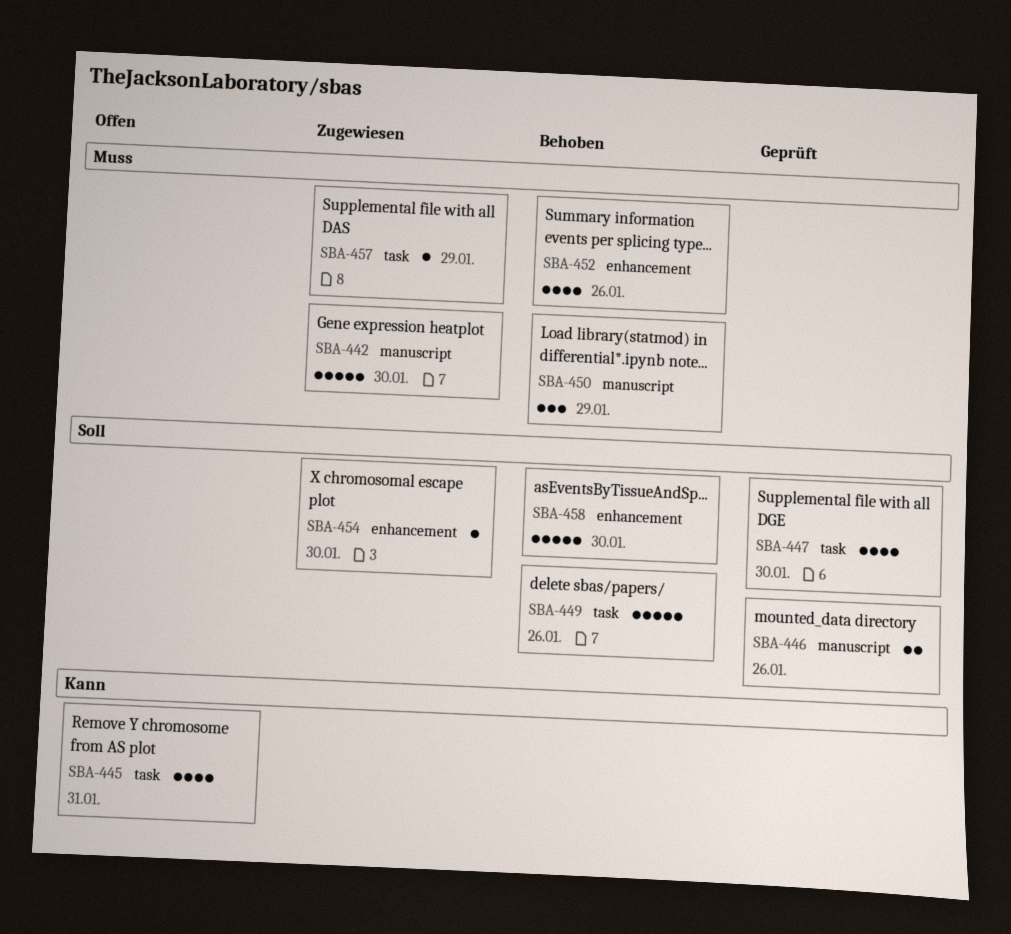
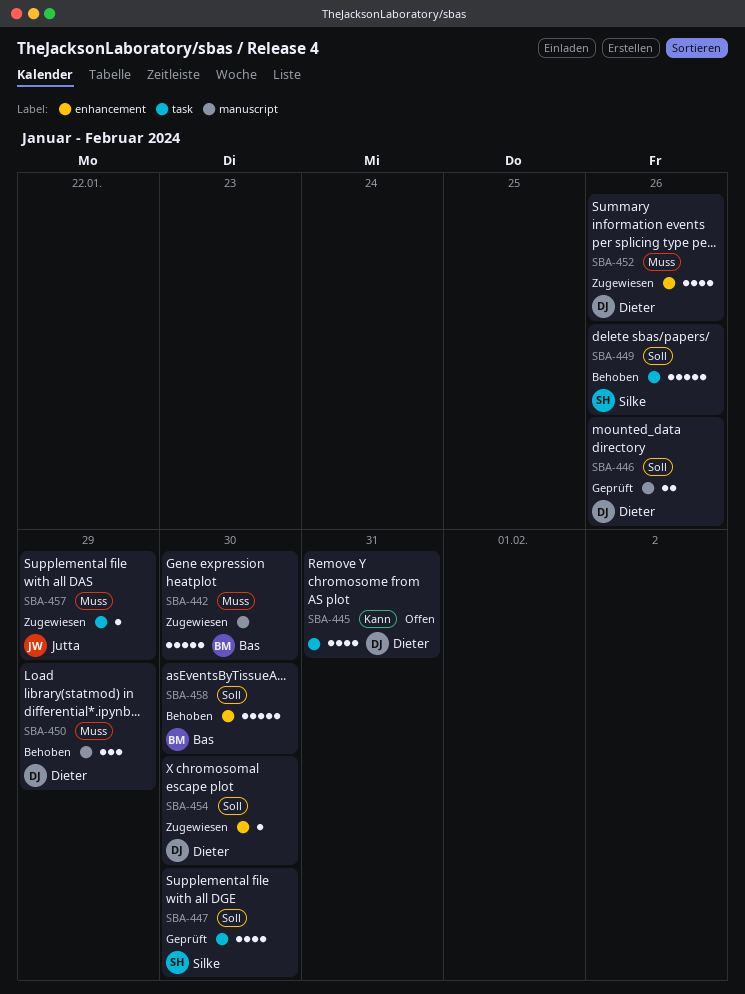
SBA-452, status: Behoben -> Zugewiesen

